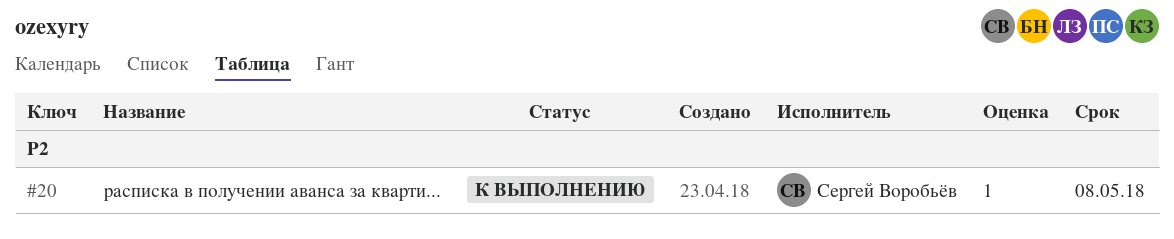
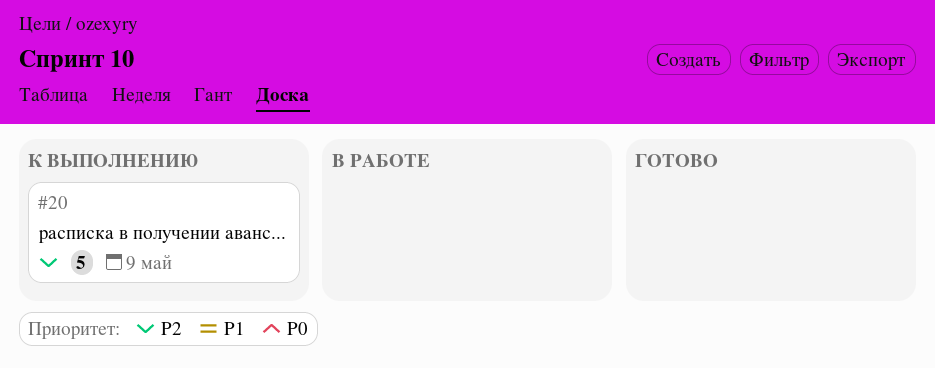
#20, estimate: 1 -> 5
#20, due: May 8 -> May 9

